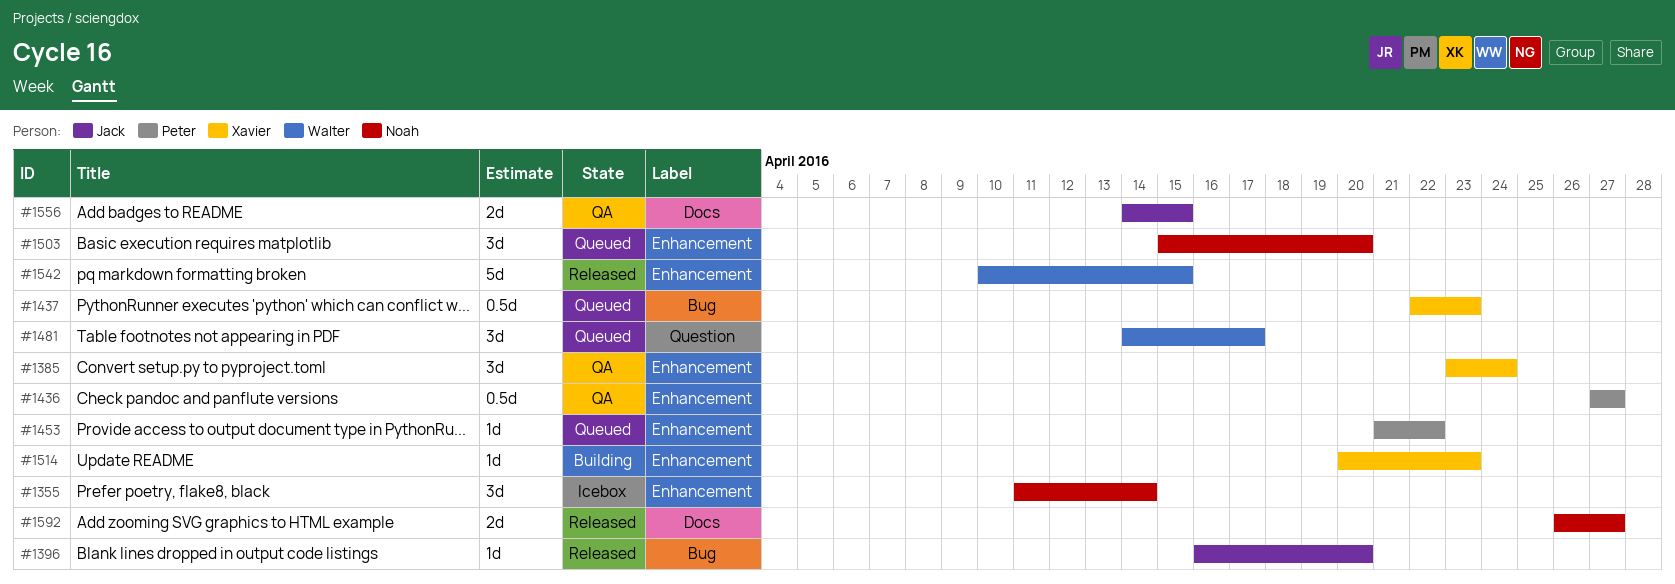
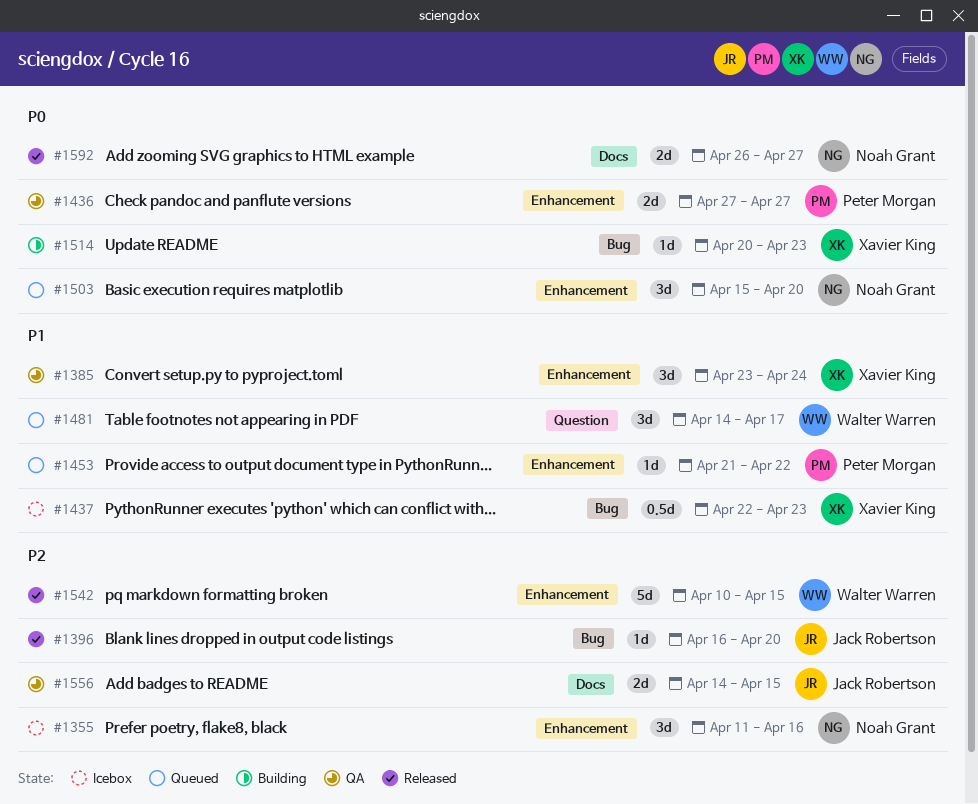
#1355, due: Apr 14 -> Apr 16
#1436, estimate: 0.5d -> 2d
#1437, status: Queued -> Icebox
#1514, label: Enhancement -> Bug

